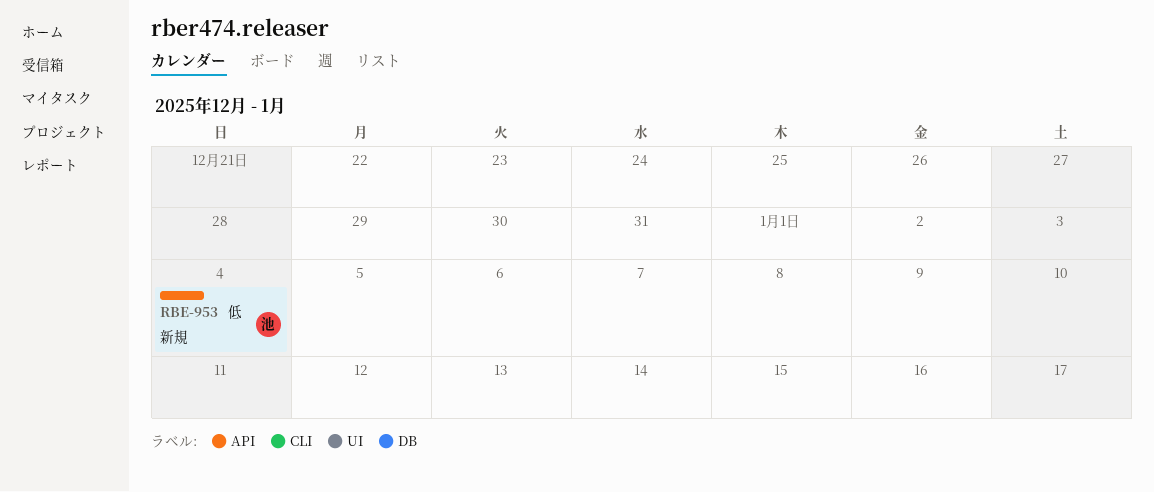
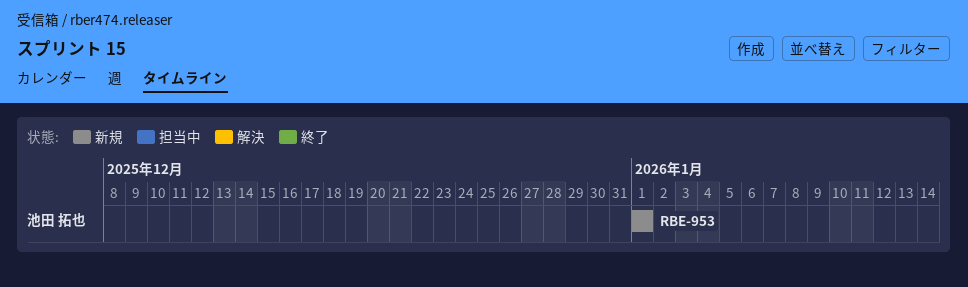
RBE-953, due: Jan 4 -> Jan 1

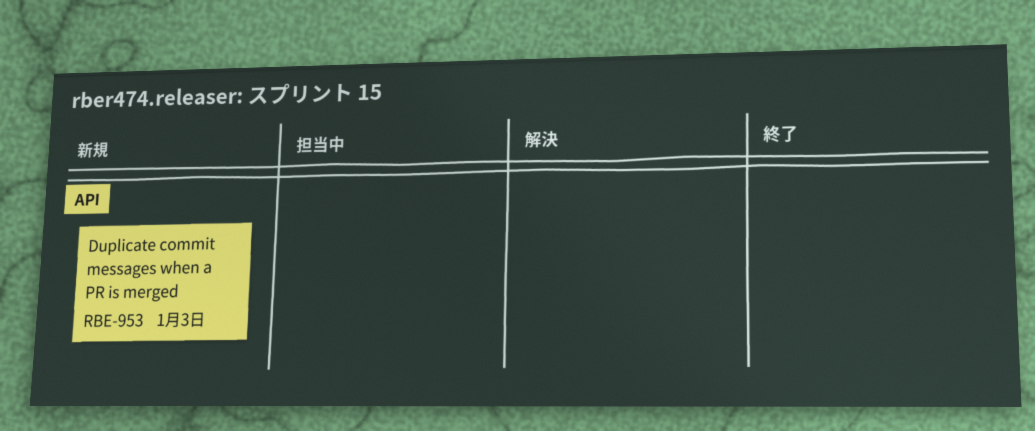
RBE-953, due: Jan 1 -> Jan 3

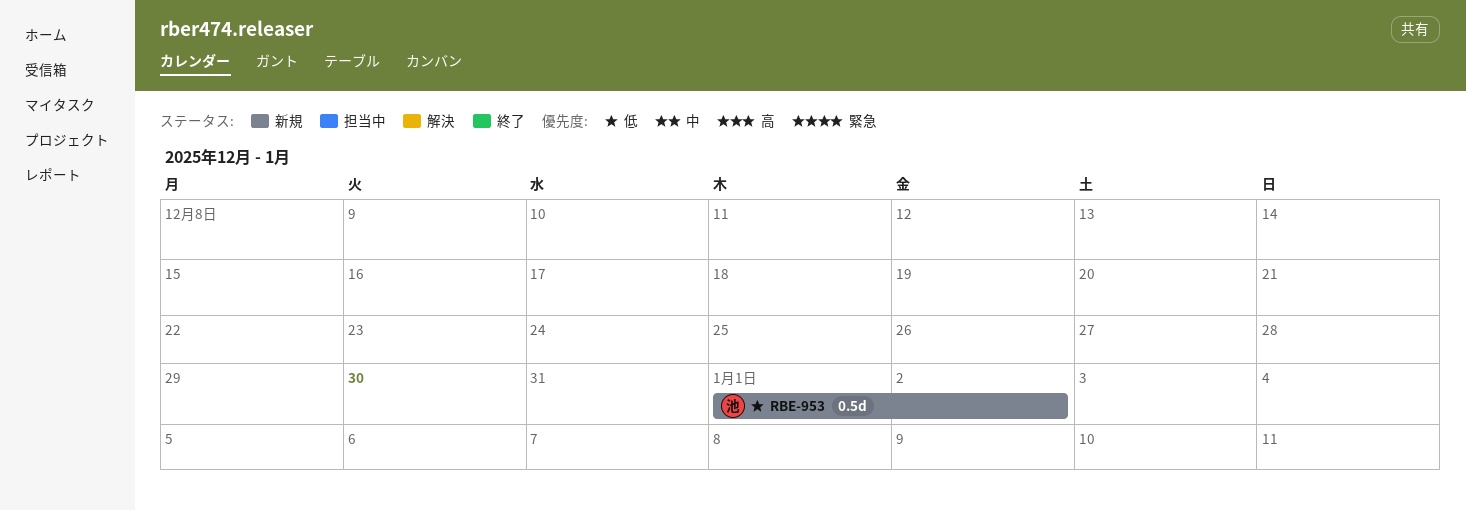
RBE-953, due: Jan 3 -> Jan 2

